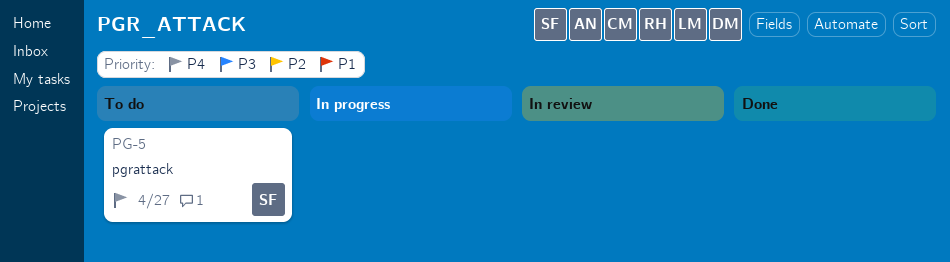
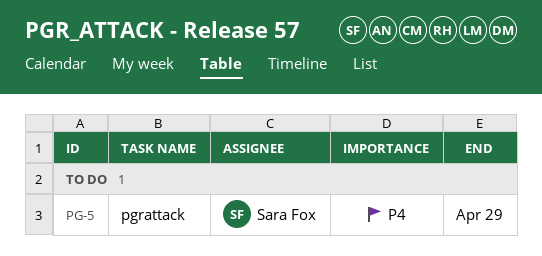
PG-5, due: Apr 27 -> Apr 29

